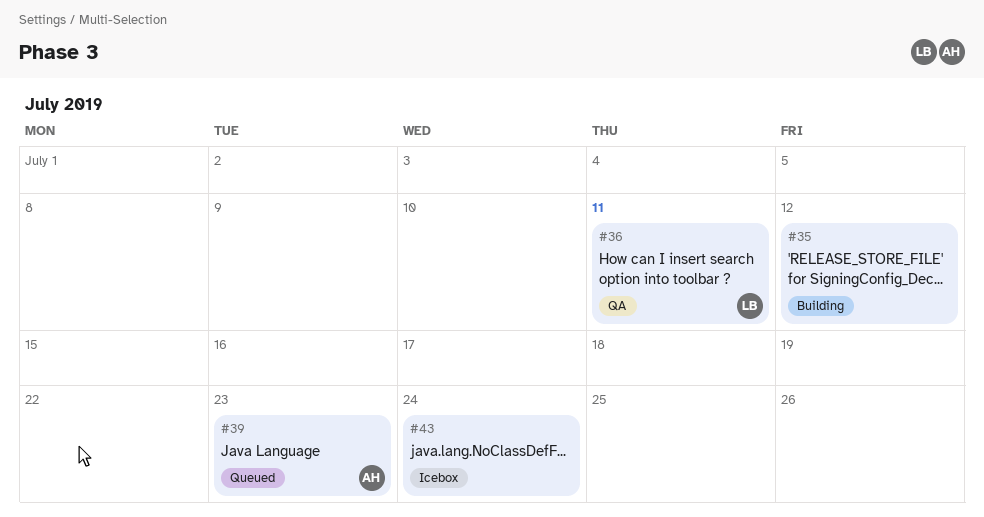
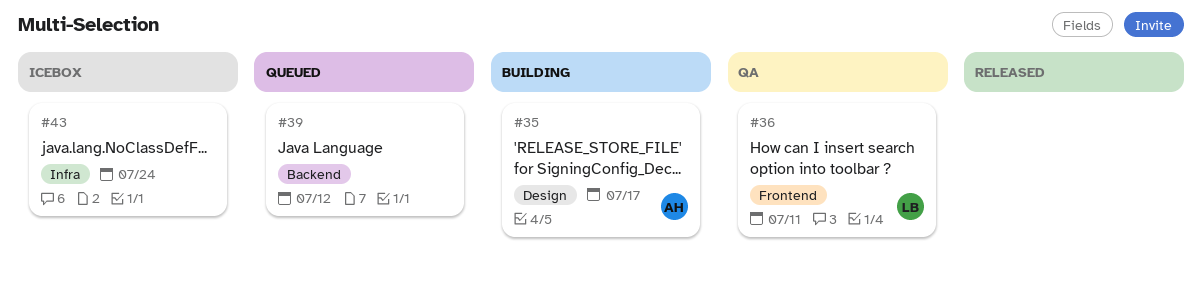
#35, owner: none -> AH
#35, due: Jul 12 -> Jul 17
#39, owner: AH -> none
#39, due: Jul 23 -> Jul 12

